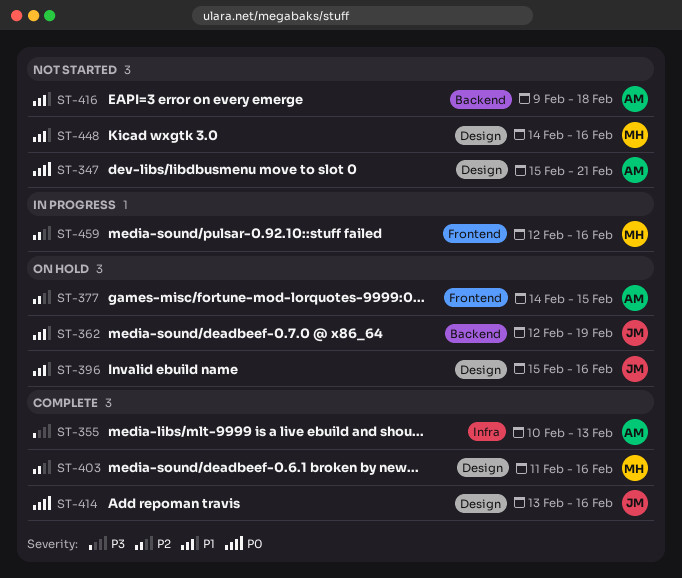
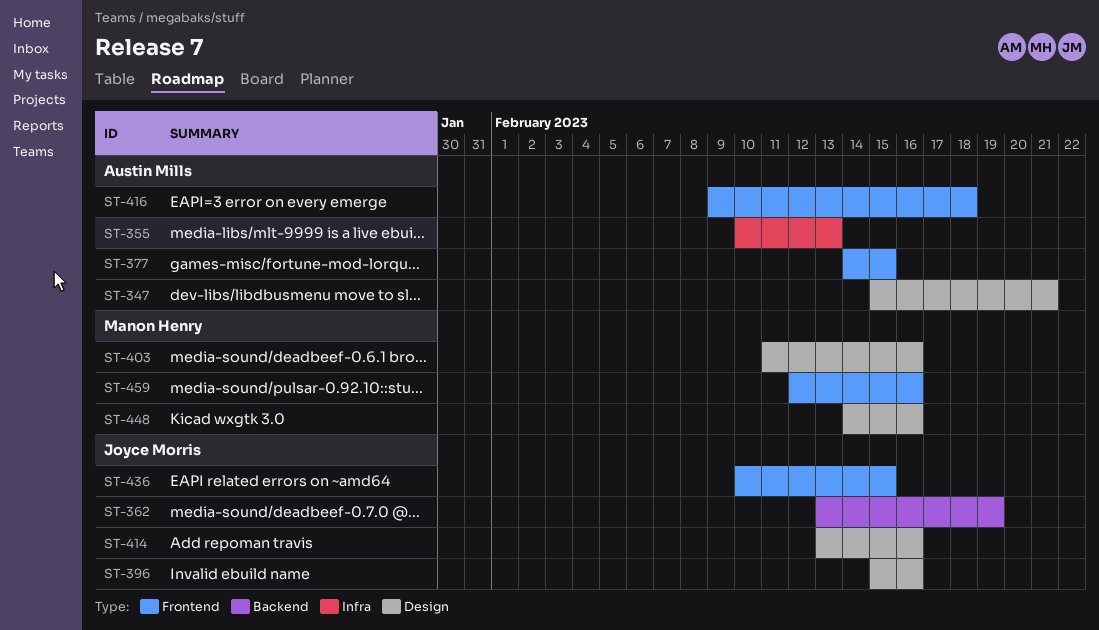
ST-362, start: Feb 12 -> Feb 13
ST-416, label: Backend -> Frontend
ST-436: none -> present

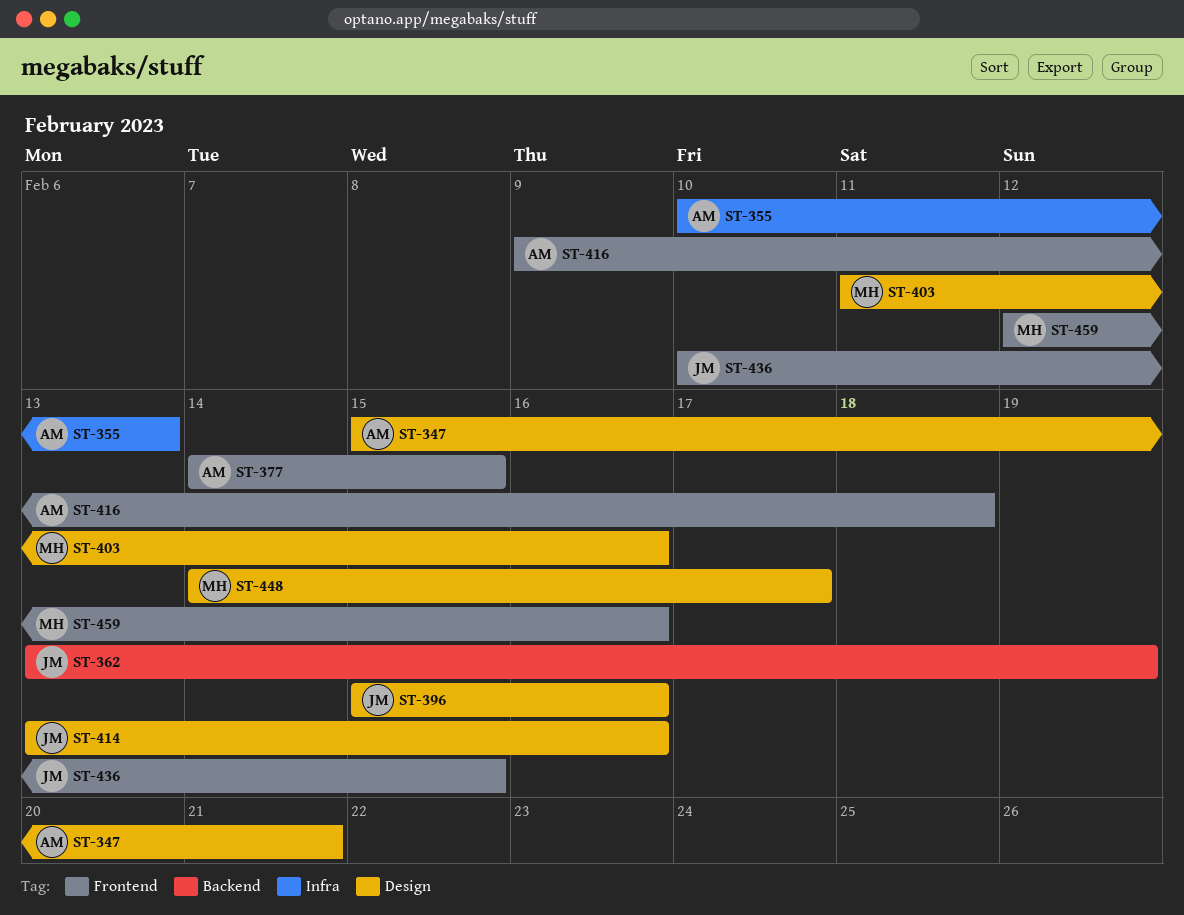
ST-448, due: Feb 16 -> Feb 17

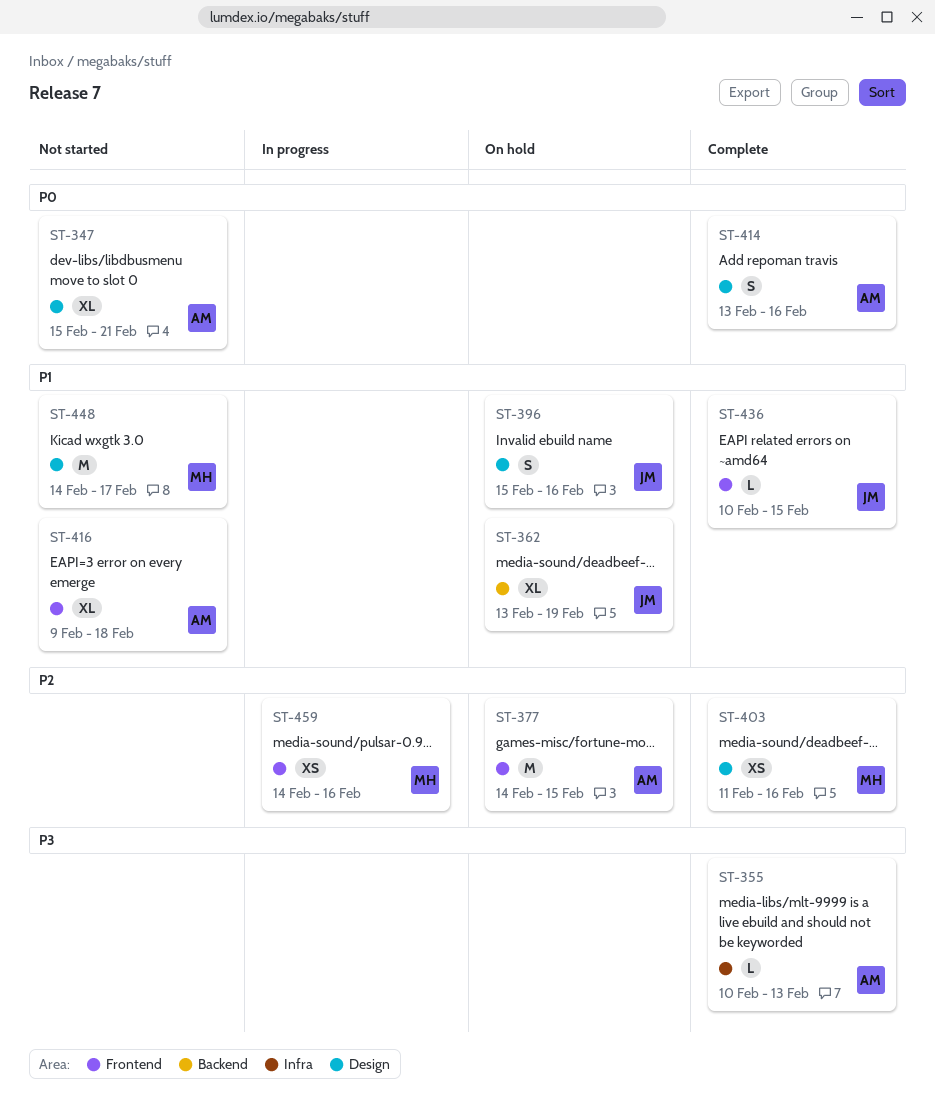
ST-414, owner: JM -> AM
ST-459, start: Feb 12 -> Feb 14

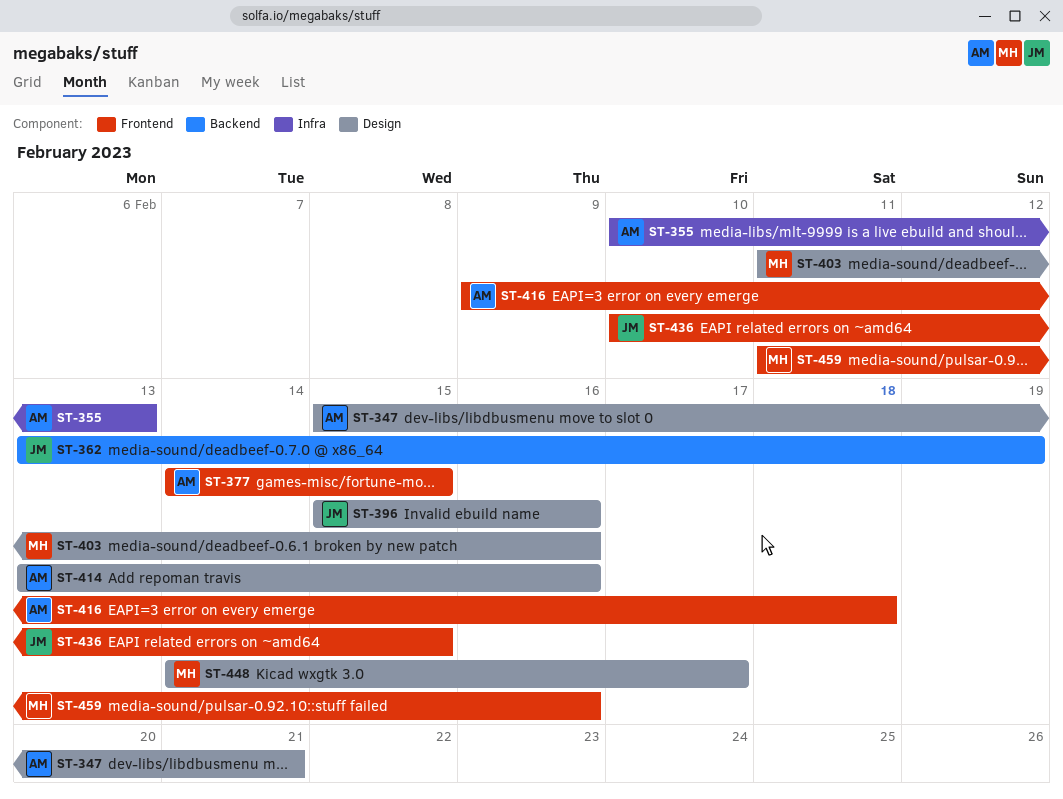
ST-459, start: Feb 14 -> Feb 11

